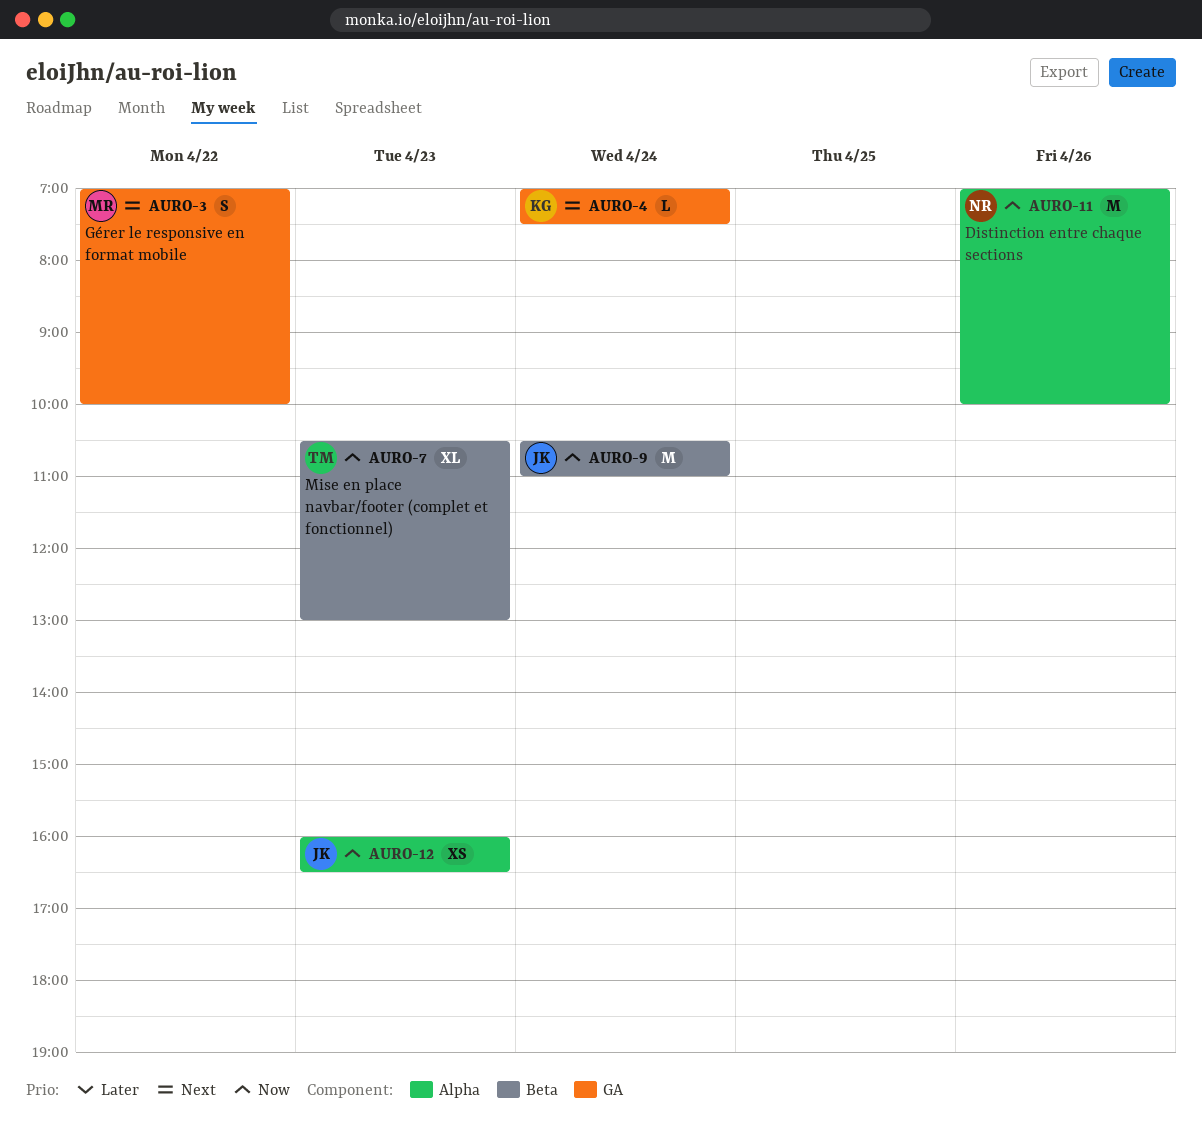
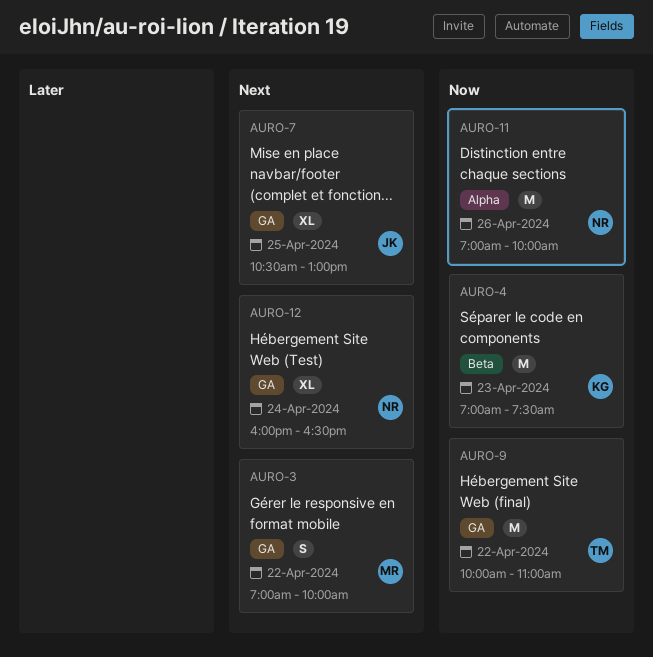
AURO-4, priority: Next -> Now
AURO-4, label: GA -> Beta
AURO-4, estimate: L -> M
AURO-4, day: Apr 24 -> Apr 23
AURO-7, owner: TM -> JK
AURO-7, priority: Now -> Next
AURO-7, label: Beta -> GA
AURO-7, day: Apr 23 -> Apr 25
AURO-9, owner: JK -> TM
AURO-9, label: Beta -> GA
AURO-9, day: Apr 24 -> Apr 22
AURO-9, begins: 10:30 -> 10:00
AURO-12, owner: JK -> NR
AURO-12, priority: Now -> Next
AURO-12, label: Alpha -> GA
AURO-12, estimate: XS -> XL
AURO-12, day: Apr 23 -> Apr 24

